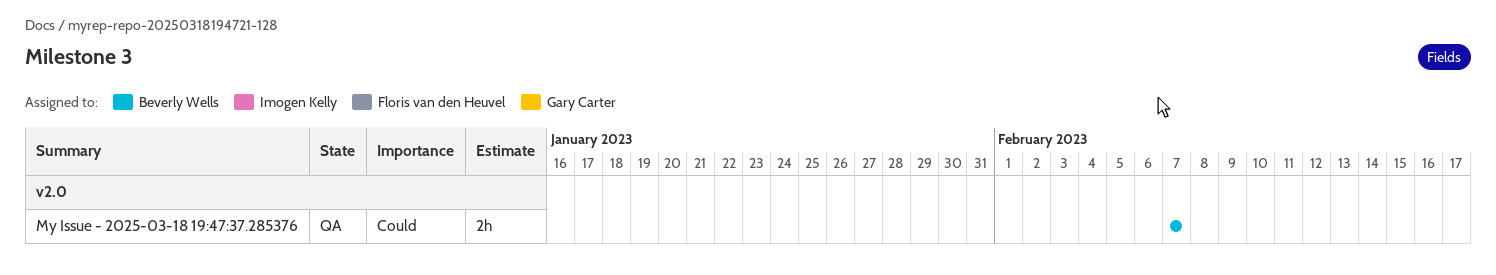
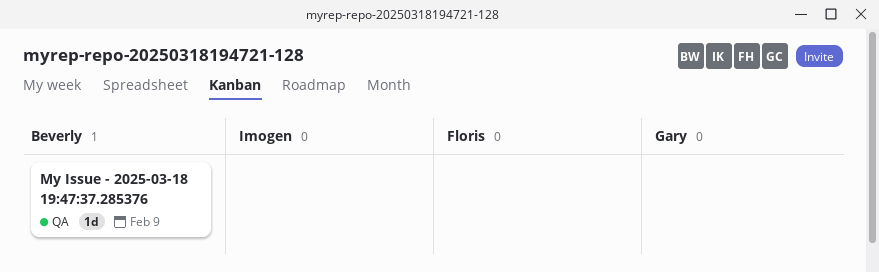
My Issue - 2025-03-18 19:47:37.285376, estimate: 2h -> 1d
My Issue - 2025-03-18 19:47:37.285376, due: Feb 7 -> Feb 9

